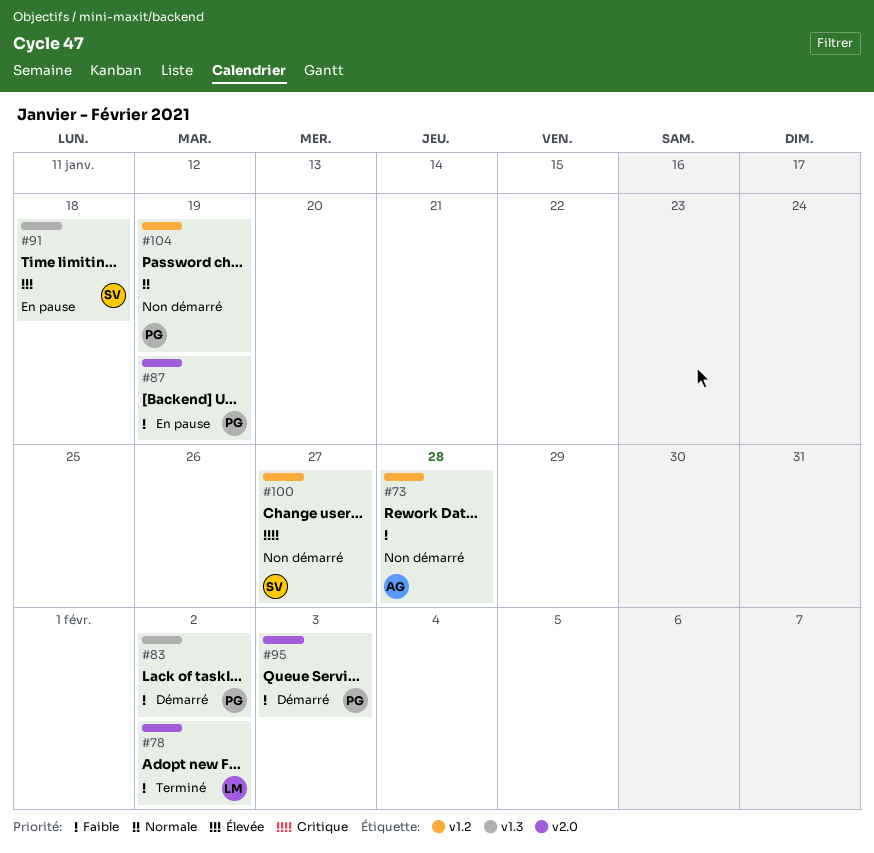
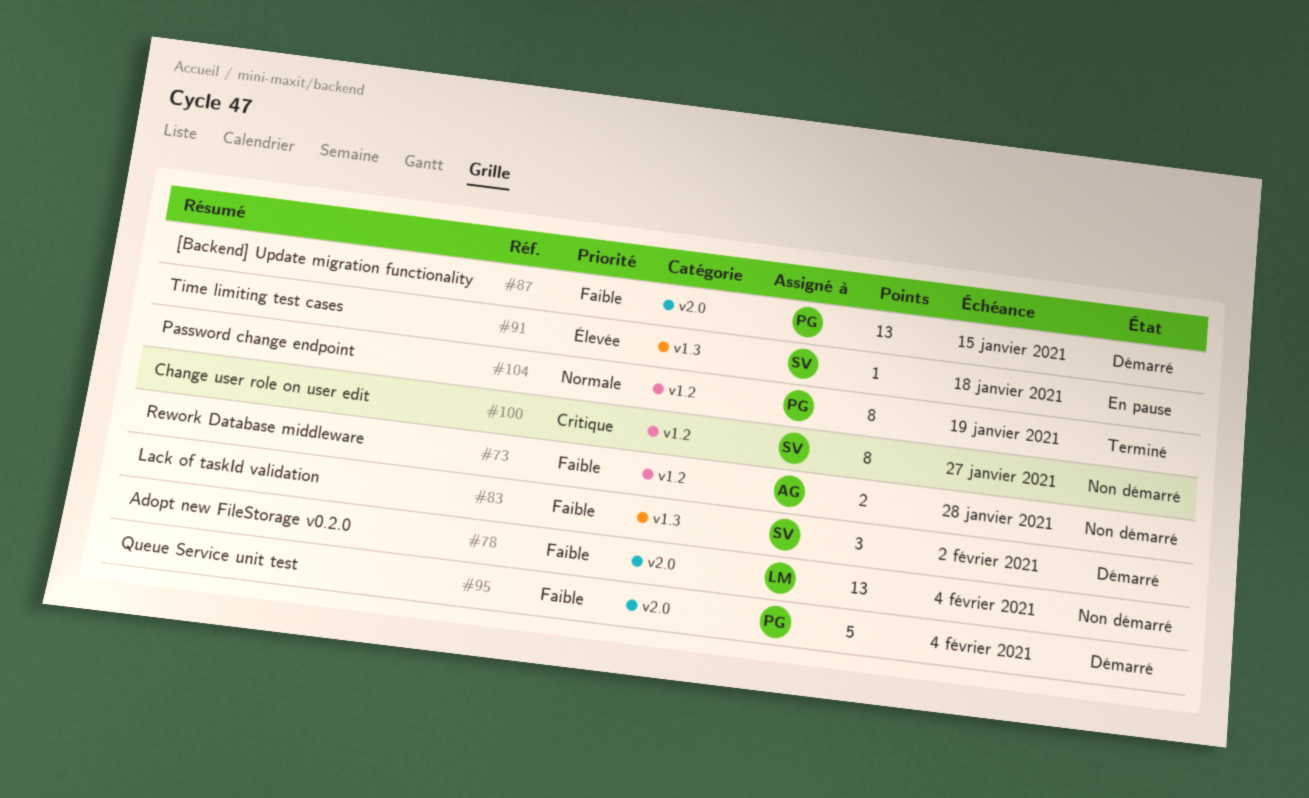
#78, status: Terminé -> Non démarré
#78, due: Feb 2 -> Feb 4
#83, owner: PG -> SV
#87, status: En pause -> Démarré
#87, due: Jan 19 -> Jan 15
#95, due: Feb 3 -> Feb 4
#104, status: Non démarré -> Terminé

